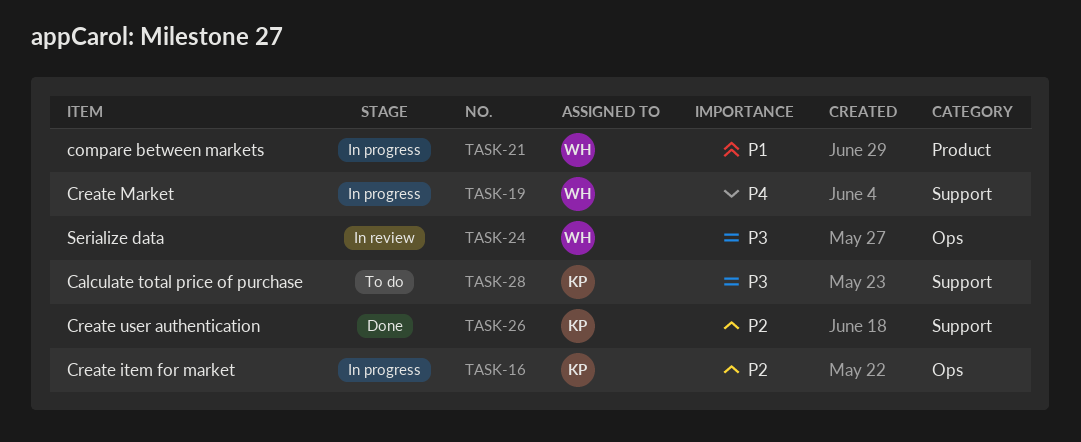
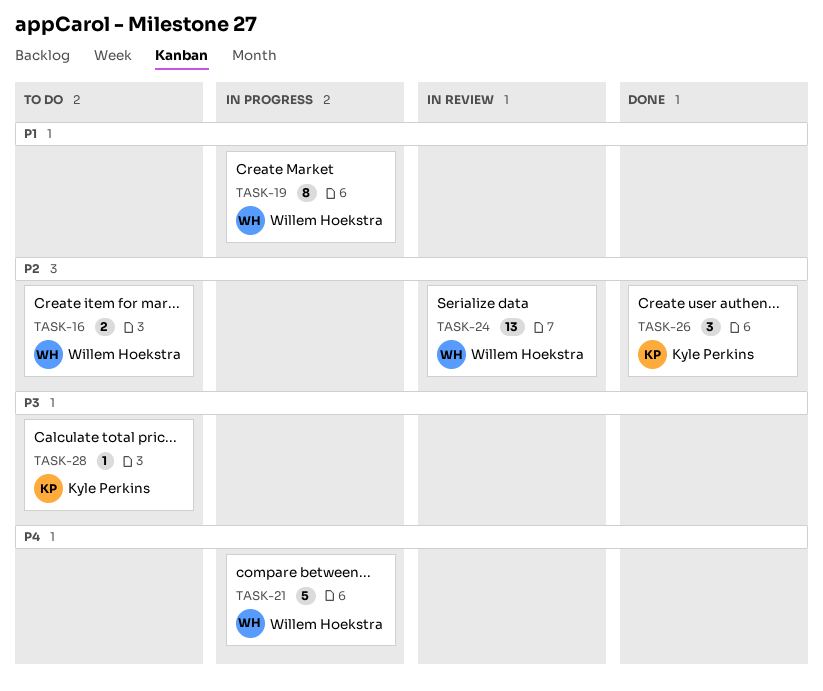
TASK-16, status: In progress -> To do
TASK-16, owner: Kyle Perkins -> Willem Hoekstra
TASK-19, priority: P4 -> P1
TASK-21, priority: P1 -> P4
TASK-24, priority: P3 -> P2

